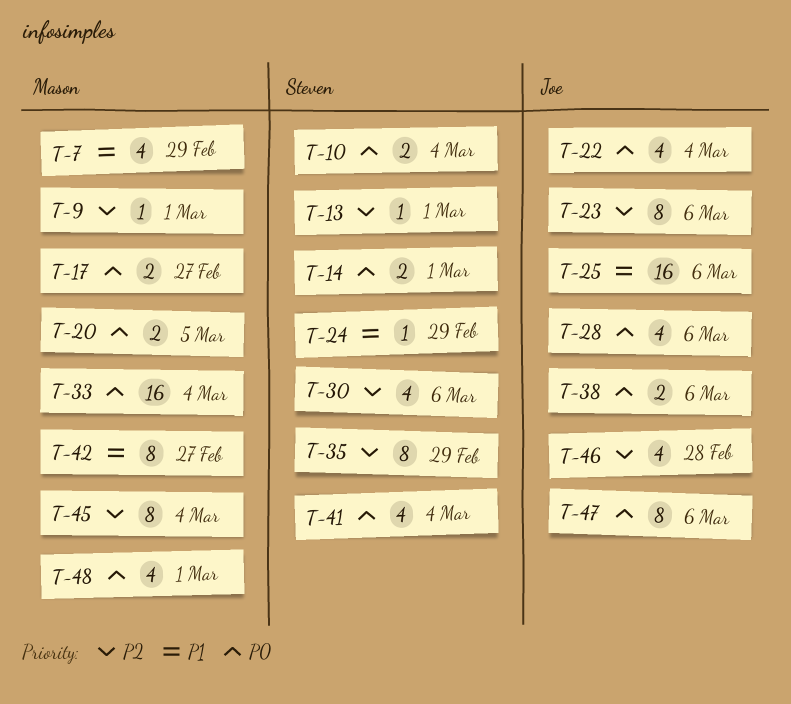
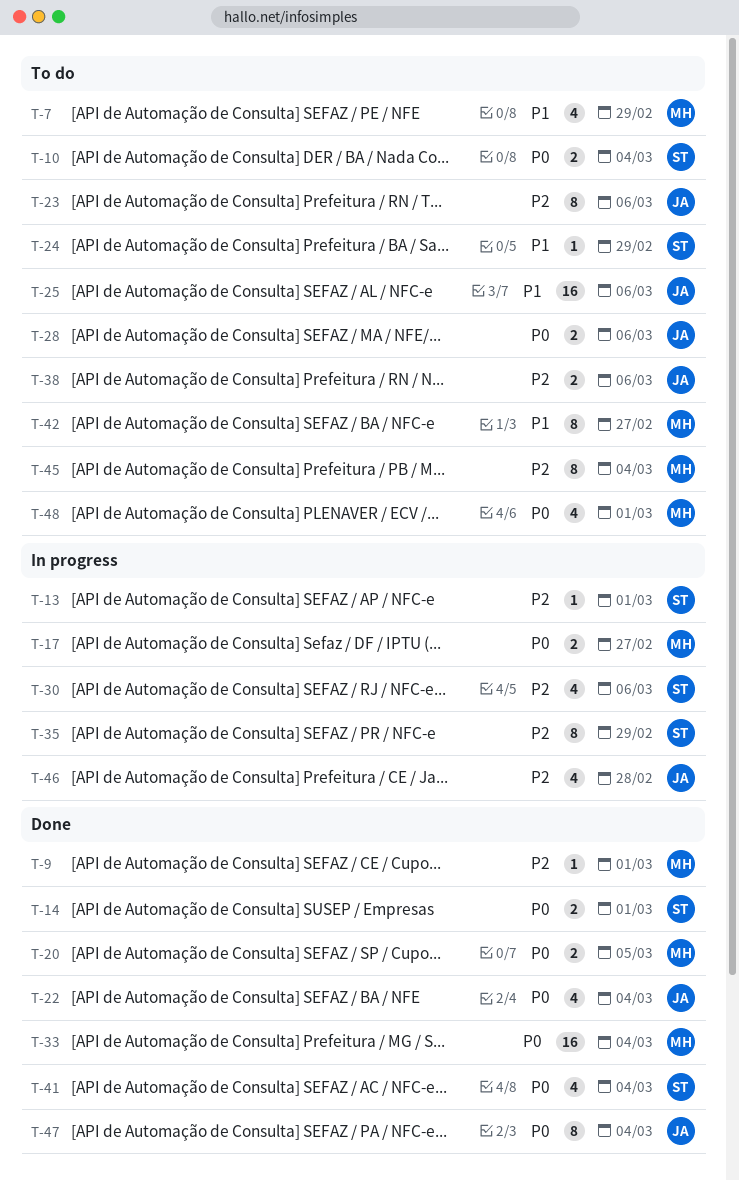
T-28, estimate: 4 -> 2
T-38, priority: P0 -> P2
T-47, due: Mar 6 -> Mar 4

